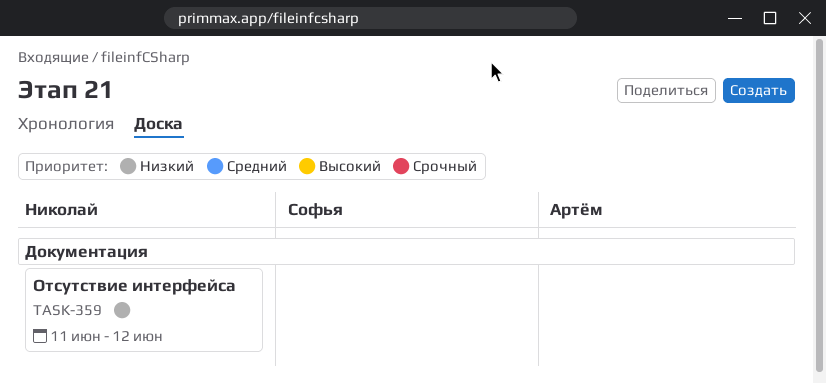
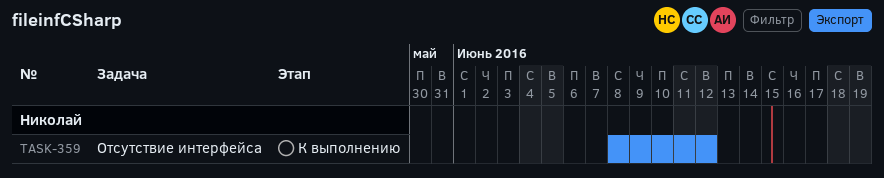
TASK-359, start: Jun 11 -> Jun 8

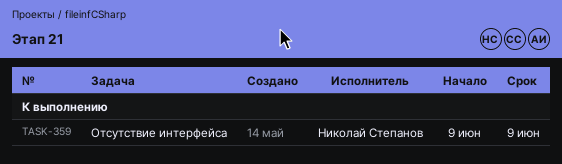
TASK-359, start: Jun 8 -> Jun 9
TASK-359, due: Jun 12 -> Jun 9

